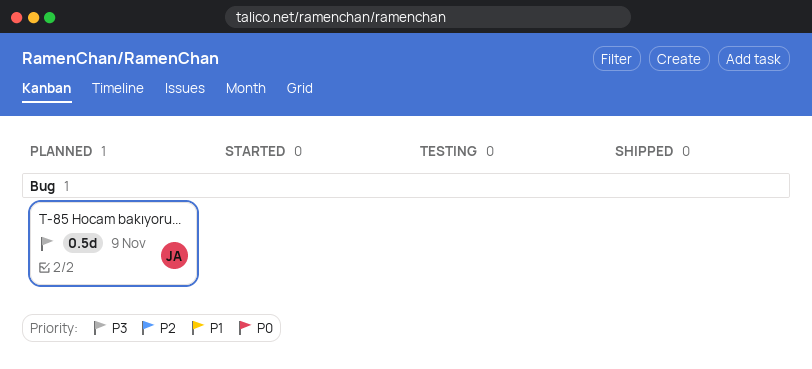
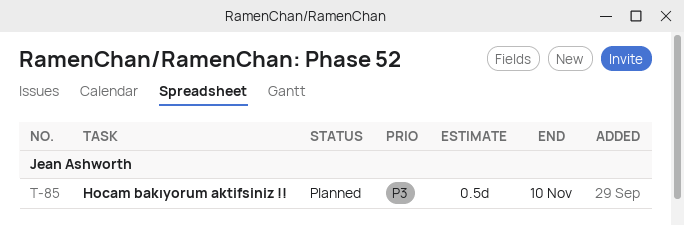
T-85, due: Nov 9 -> Nov 10

